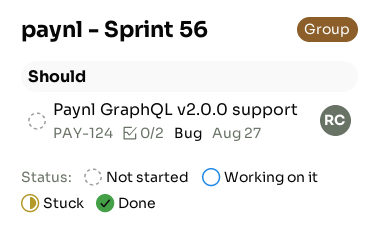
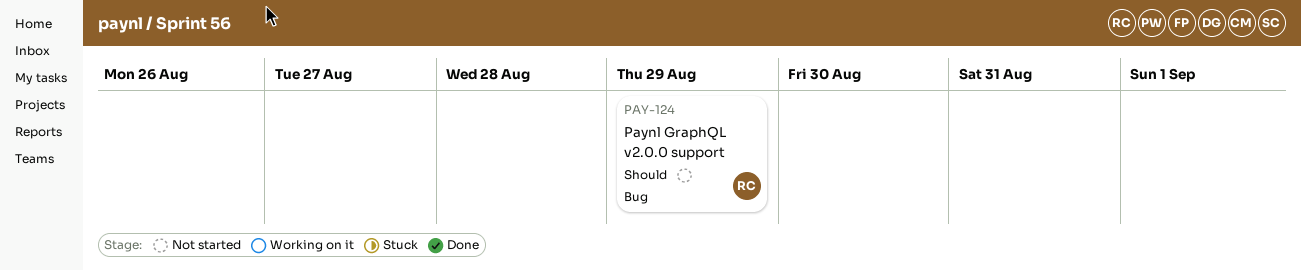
PAY-124, due: Aug 27 -> Aug 29

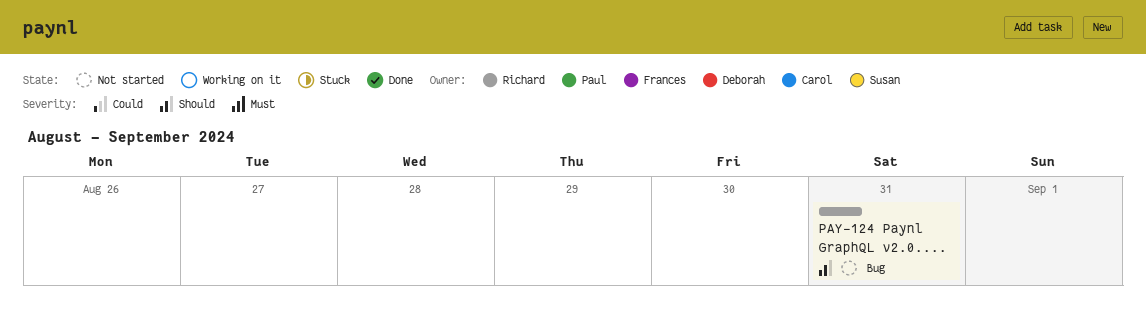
PAY-124, due: Aug 29 -> Aug 31

